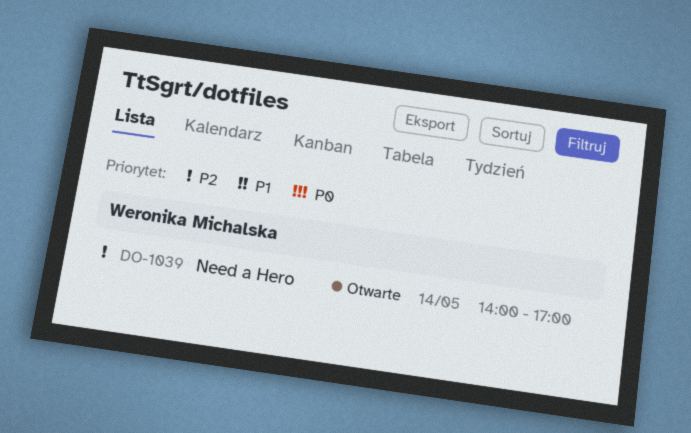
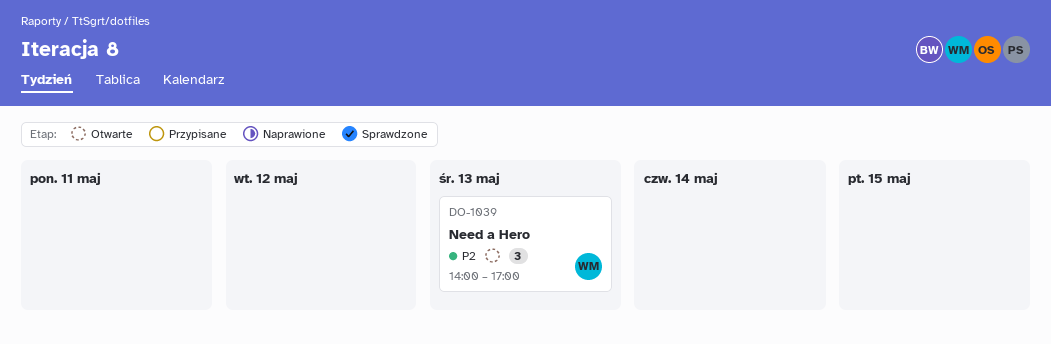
DO-1039, day: May 14 -> May 13

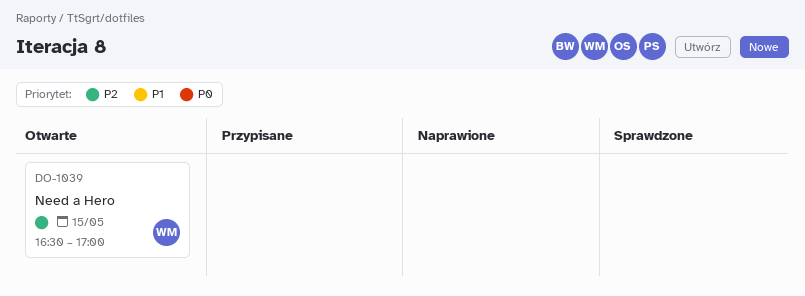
DO-1039, day: May 13 -> May 15
DO-1039, begins: 14:00 -> 16:30

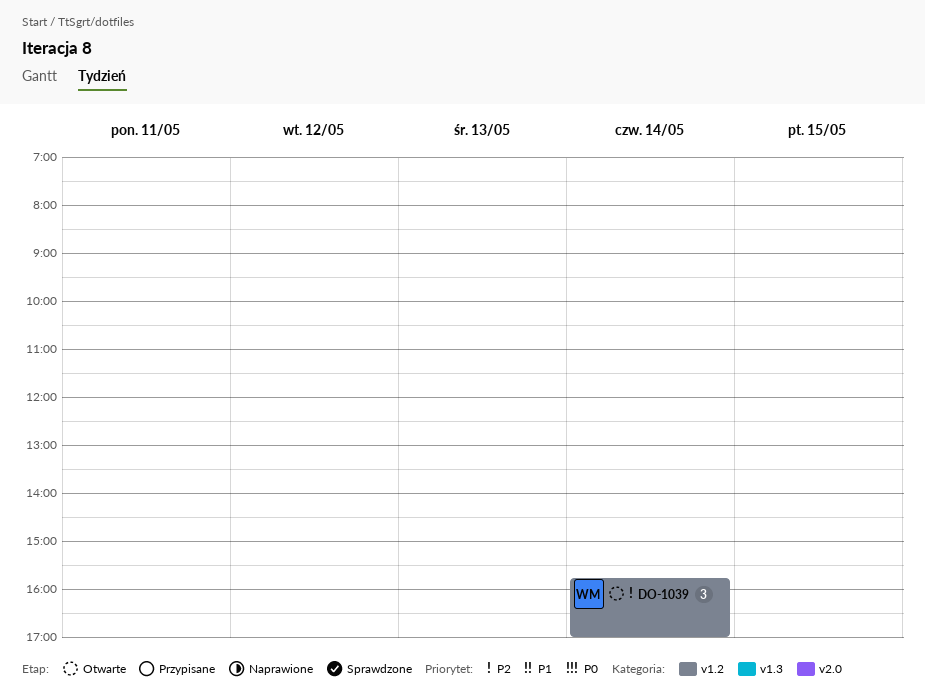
DO-1039, day: May 15 -> May 14
DO-1039, begins: 16:30 -> 15:45

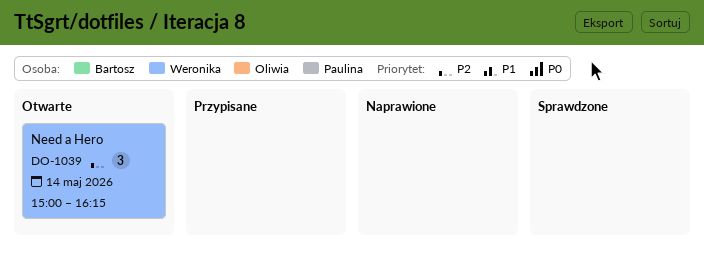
DO-1039, begins: 15:45 -> 15:00
DO-1039, ends: 17:00 -> 16:15

